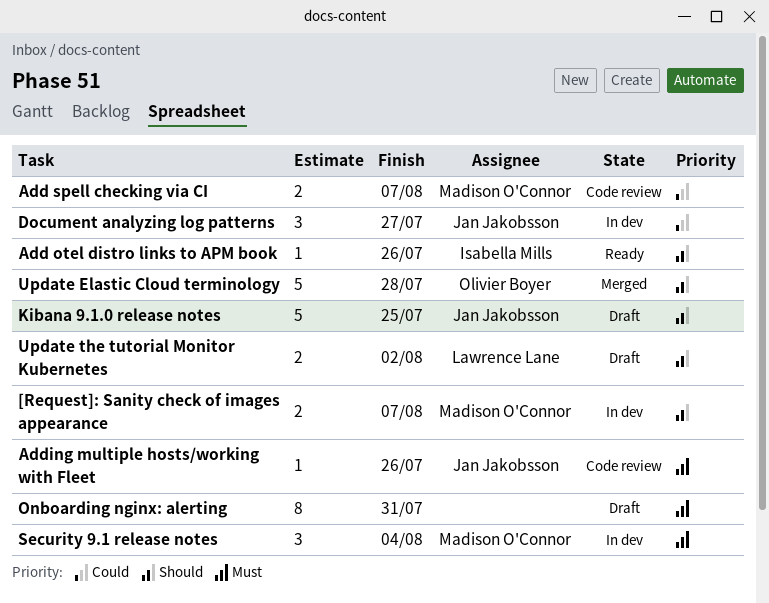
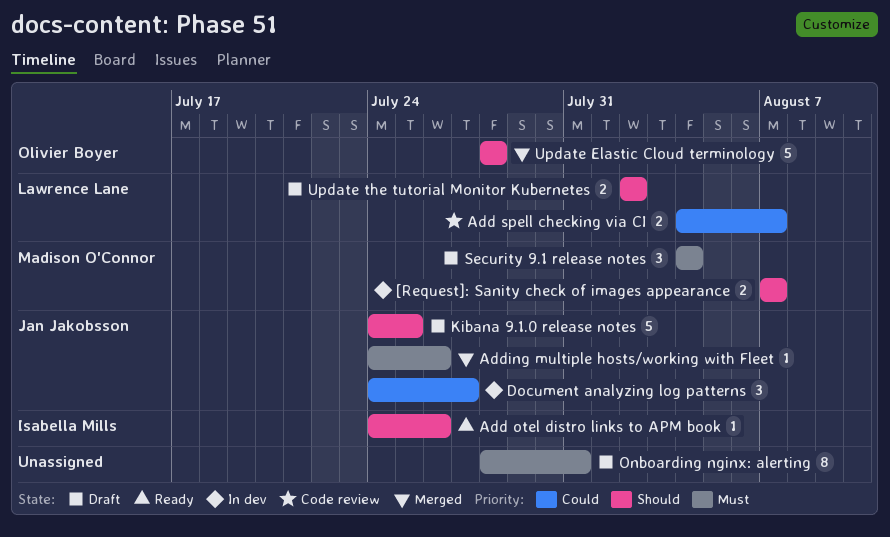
Add spell checking via CI, owner: Madison O'Connor -> Lawrence Lane
Adding multiple hosts/working with Fleet, status: Code review -> Merged
Security 9.1 release notes, status: In dev -> Draft

